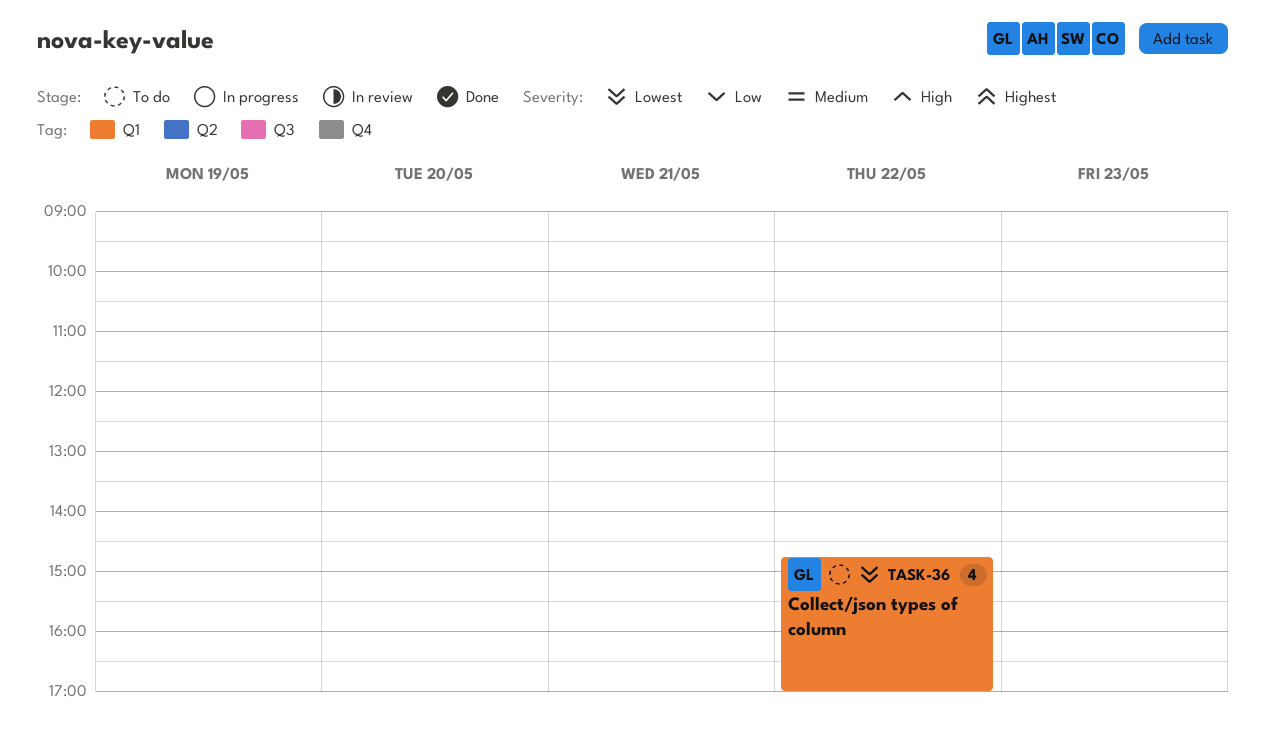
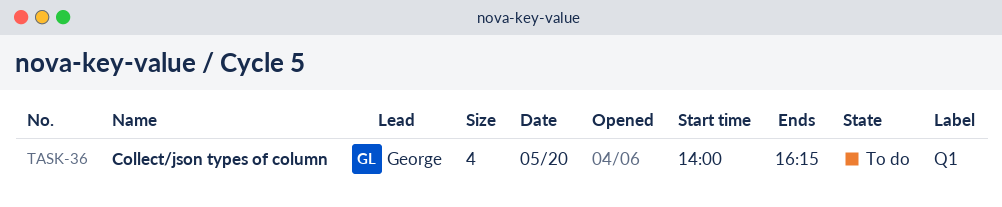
TASK-36, day: May 22 -> May 20
TASK-36, begins: 14:45 -> 14:00
TASK-36, ends: 17:00 -> 16:15

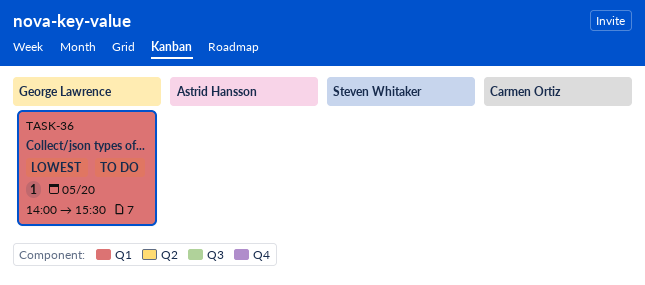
TASK-36, estimate: 4 -> 1
TASK-36, ends: 16:15 -> 15:30

